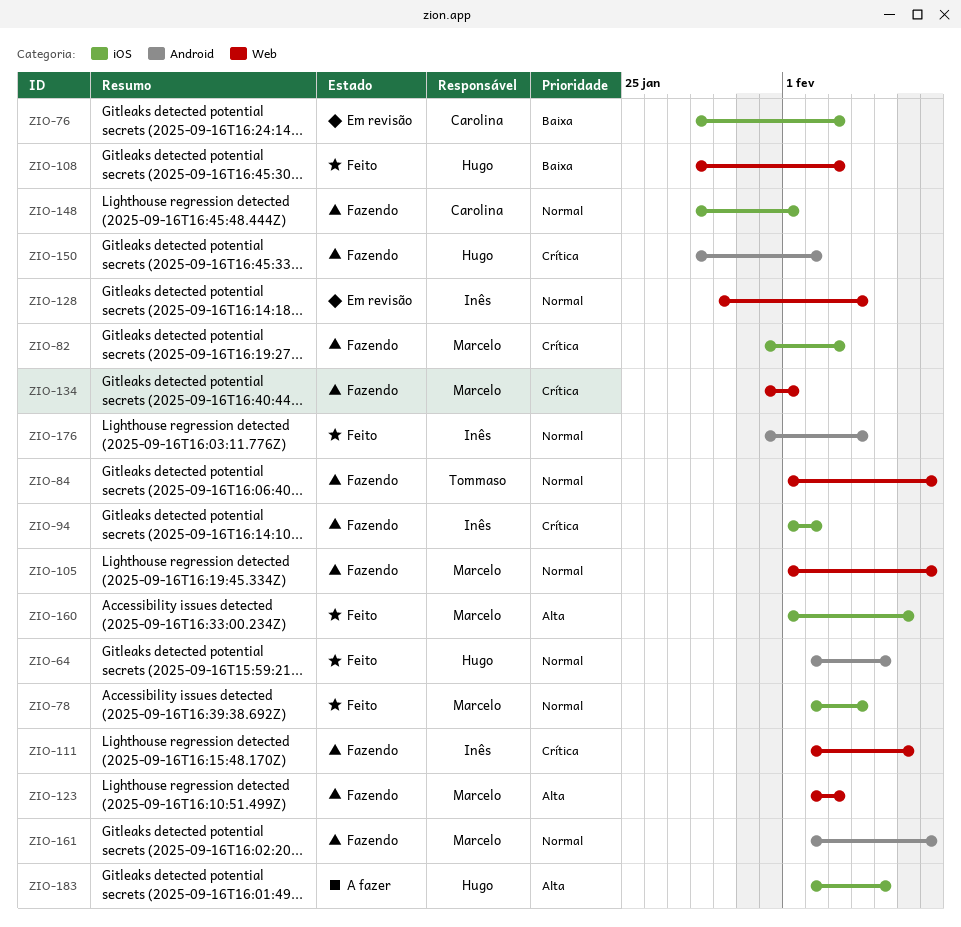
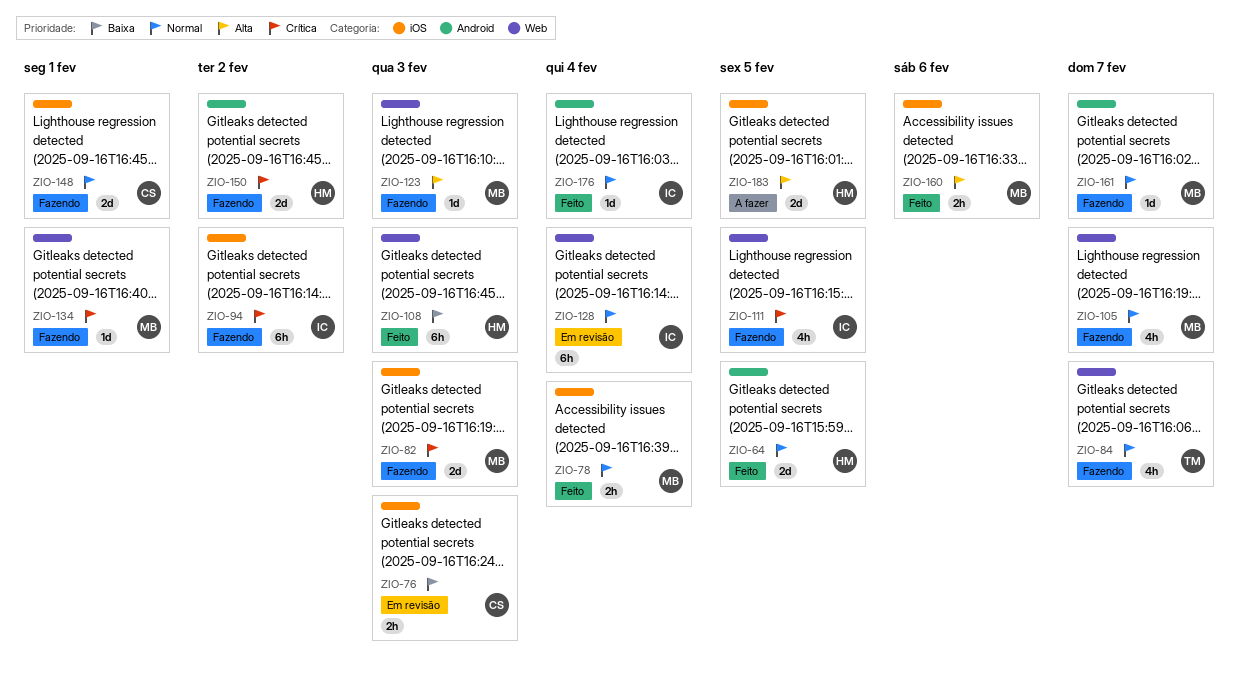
ZIO-111, due: Feb 6 -> Feb 5

